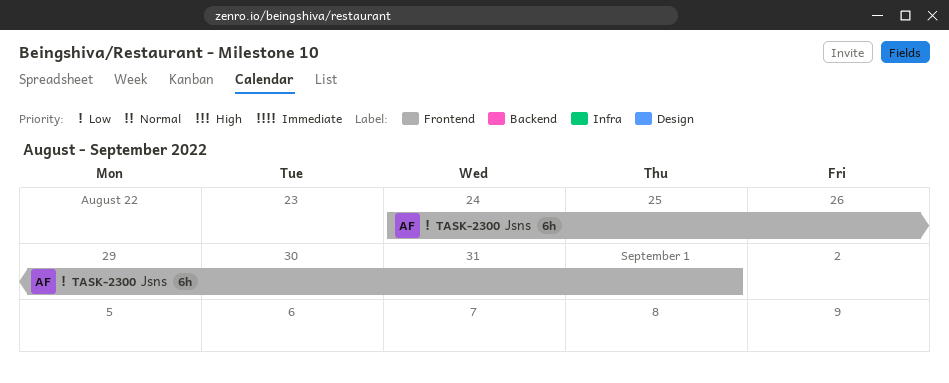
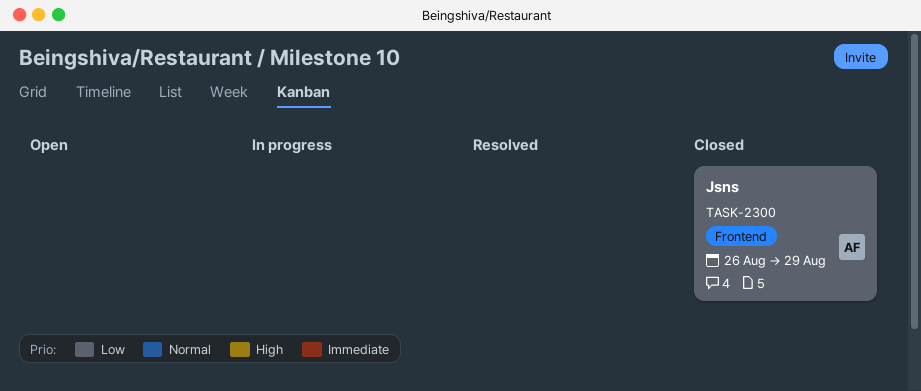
TASK-2300, start: Aug 24 -> Aug 26
TASK-2300, due: Sep 1 -> Aug 29

